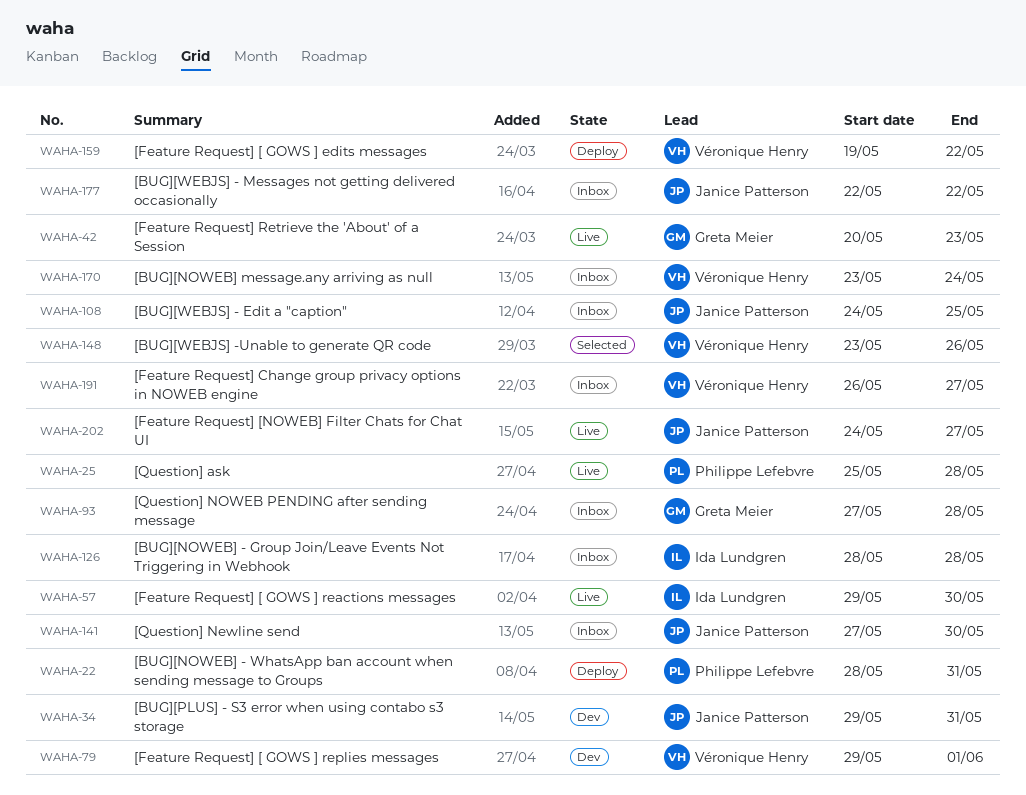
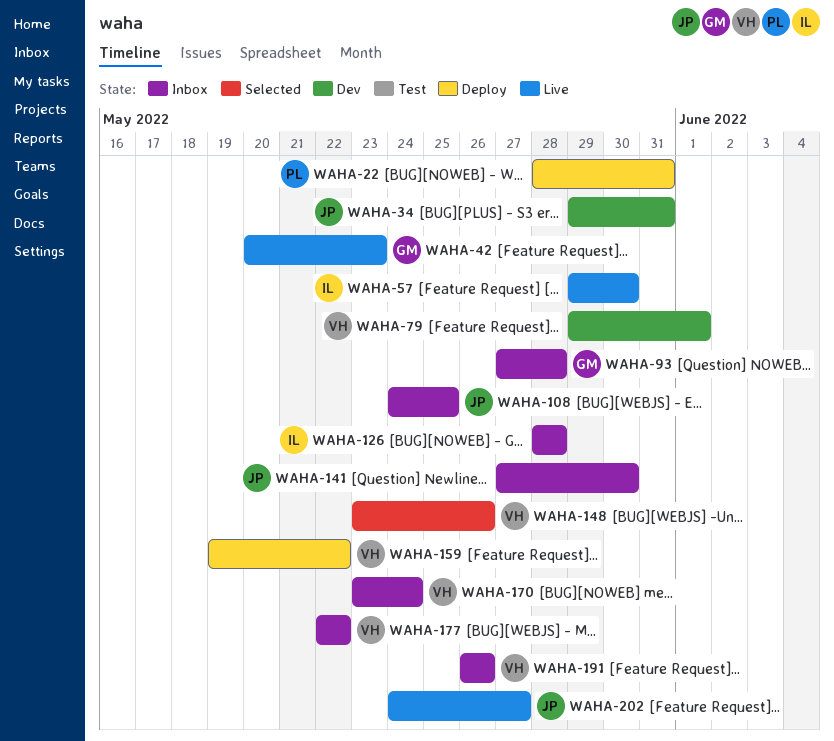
WAHA-25: present -> none
WAHA-177, owner: Janice Patterson -> Véronique Henry
WAHA-191, due: May 27 -> May 26

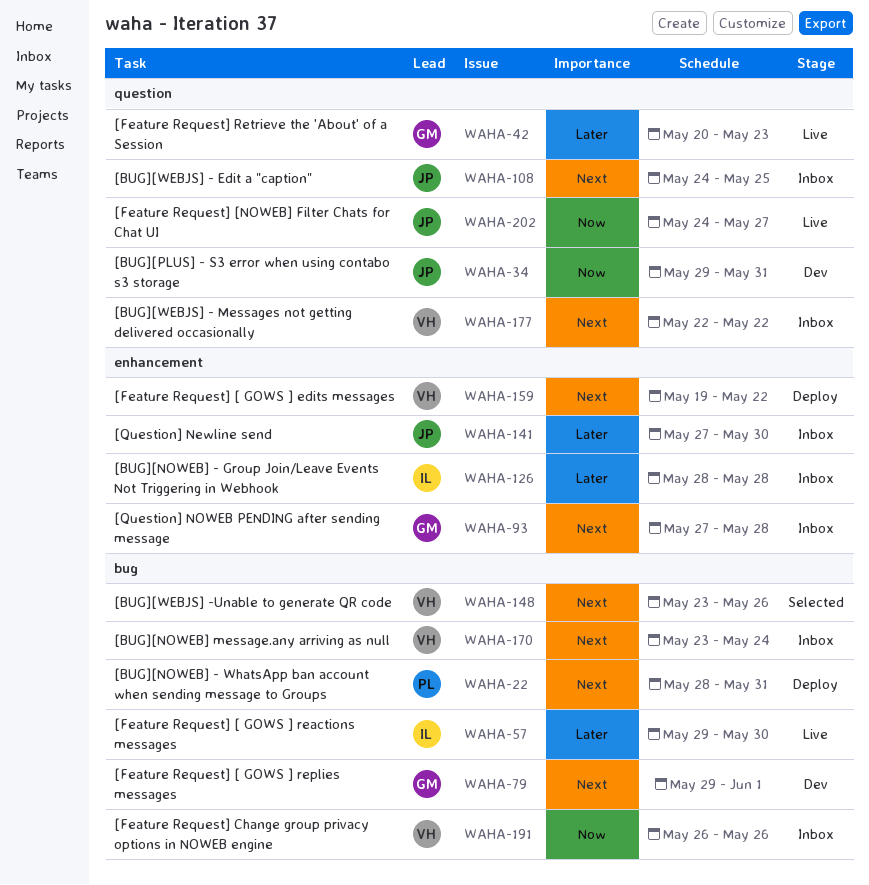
WAHA-79, owner: VH -> GM

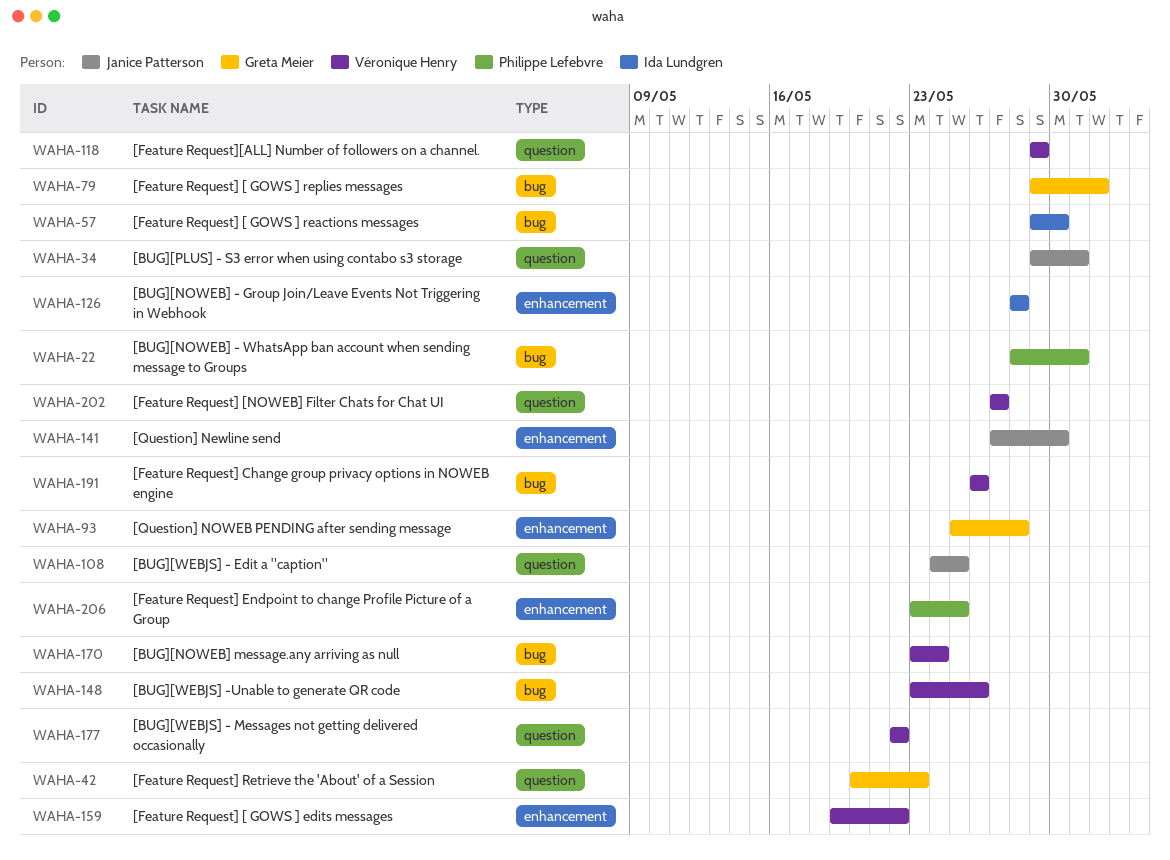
WAHA-93, start: May 27 -> May 25
WAHA-118: none -> present
WAHA-202, owner: Janice Patterson -> Véronique Henry
WAHA-202, start: May 24 -> May 27
WAHA-206: none -> present

